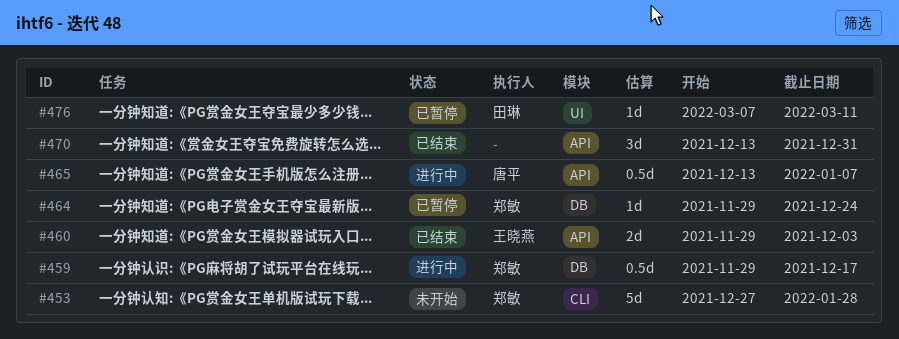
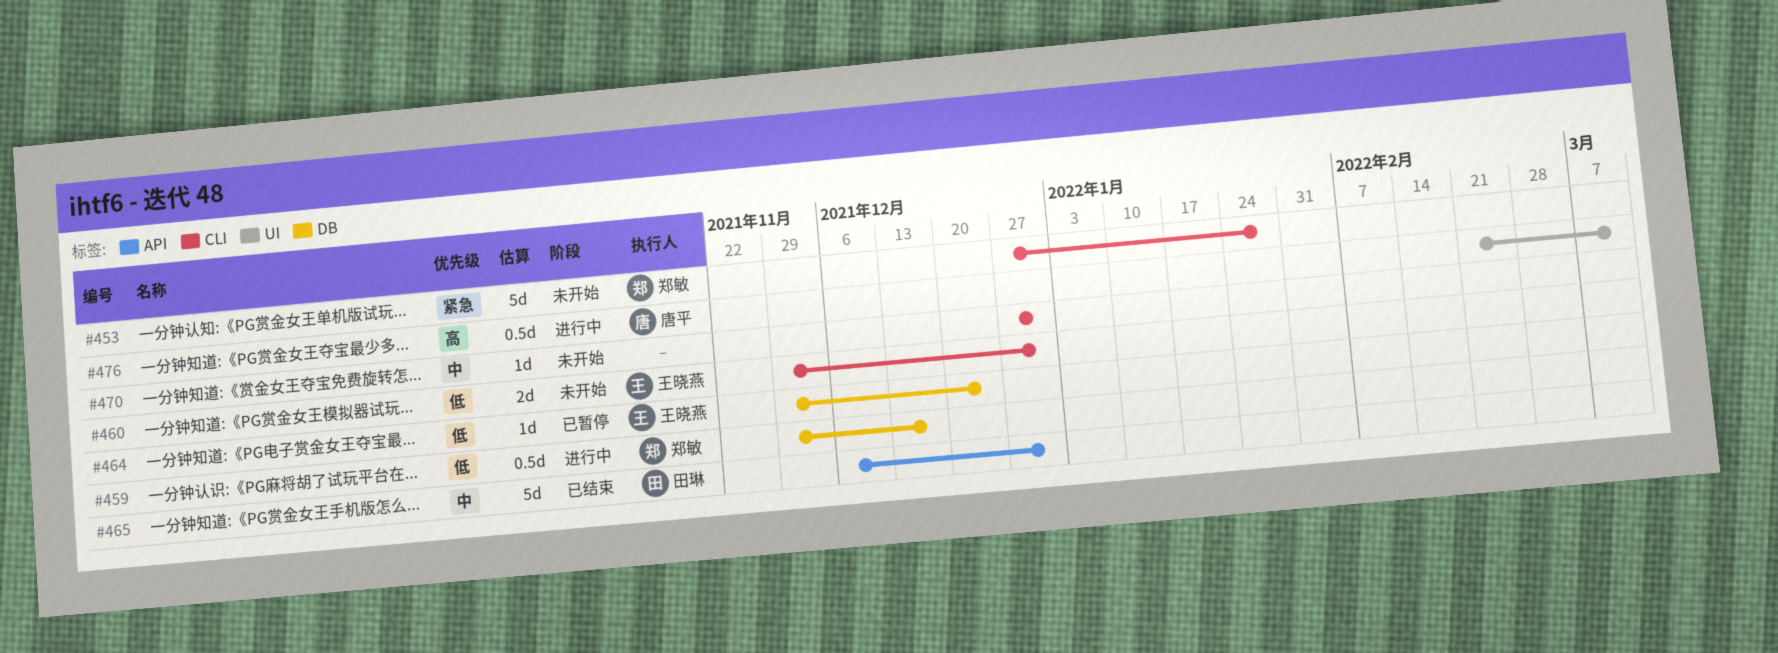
#460, status: 已结束 -> 未开始
#460, label: API -> CLI
#460, due: Dec 3 -> Dec 31
#464, owner: 郑敏 -> 王晓燕
#465, status: 进行中 -> 已结束
#465, owner: 唐平 -> 田琳
#465, estimate: 0.5d -> 5d
#465, start: Dec 13 -> Dec 6
#465, due: Jan 7 -> Dec 31
#470, status: 已结束 -> 未开始
#470, label: API -> CLI
#470, estimate: 3d -> 1d
#470, start: Dec 13 -> Dec 27
#476, status: 已暂停 -> 进行中
#476, owner: 田琳 -> 唐平
#476, estimate: 1d -> 0.5d
#476, start: Mar 7 -> Feb 21

